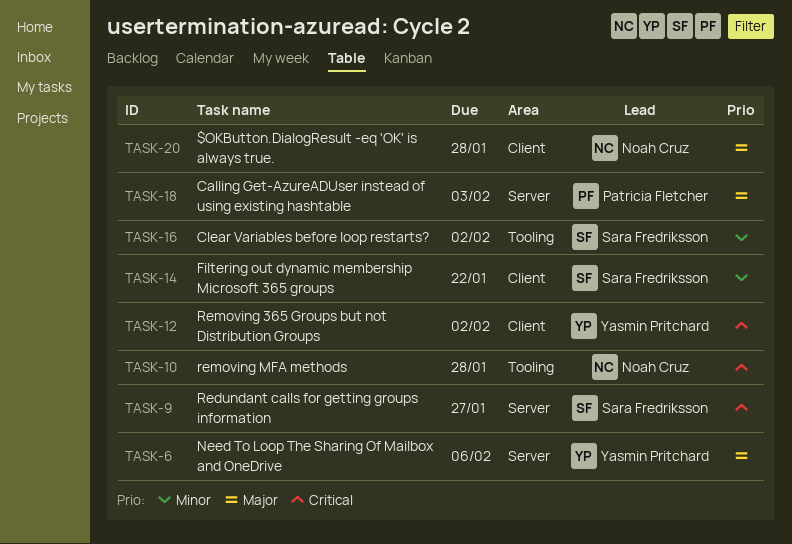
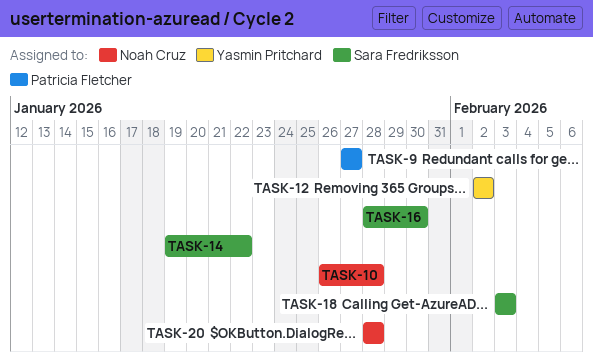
TASK-6: present -> none
TASK-9, owner: Sara Fredriksson -> Patricia Fletcher
TASK-16, due: Feb 2 -> Jan 30
TASK-18, owner: Patricia Fletcher -> Sara Fredriksson

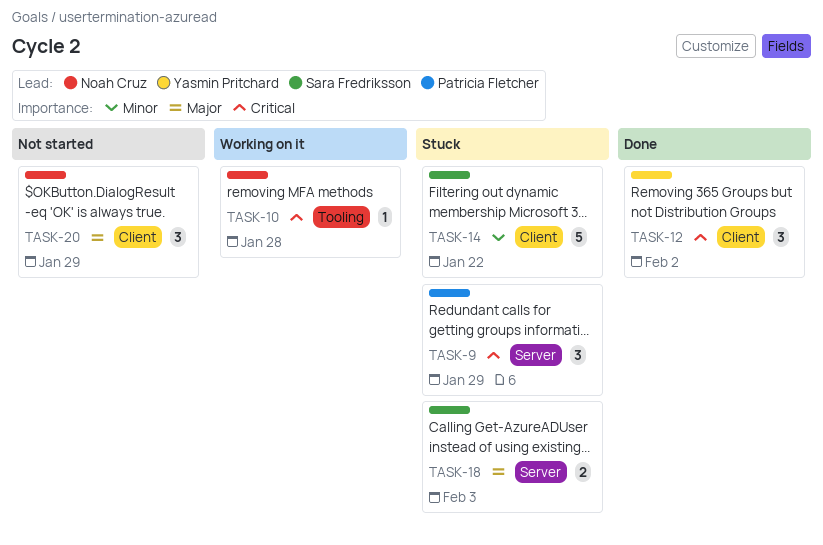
TASK-9, due: Jan 27 -> Jan 29
TASK-16: present -> none
TASK-20, due: Jan 28 -> Jan 29

